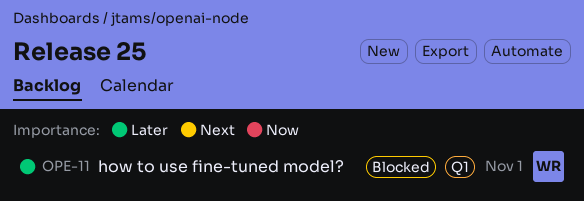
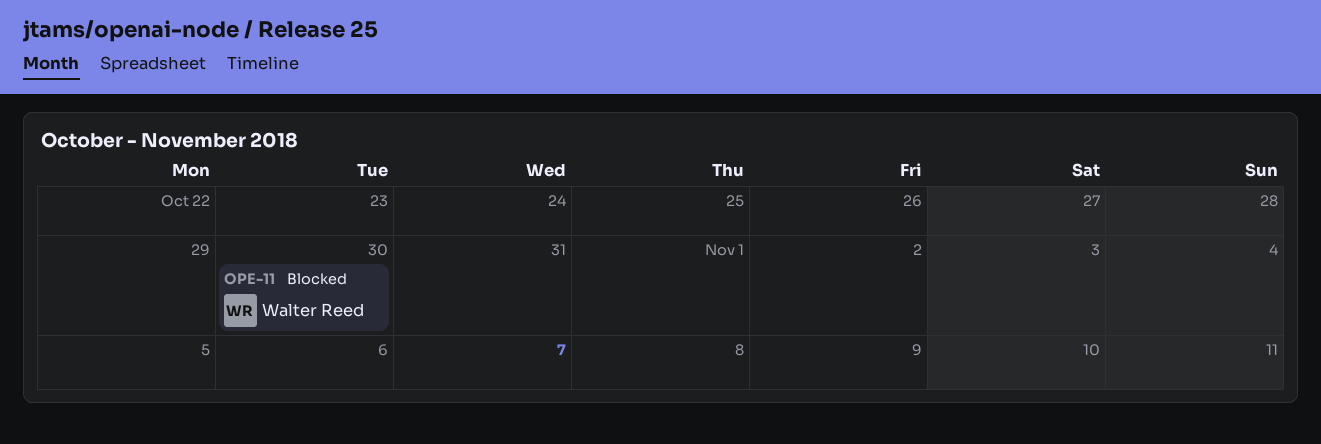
OPE-11, due: Nov 1 -> Oct 30

